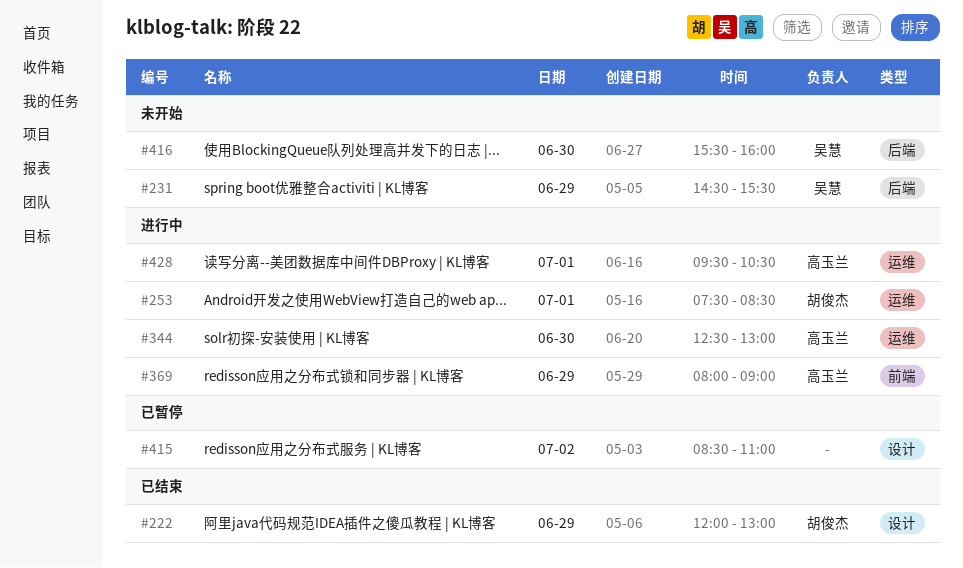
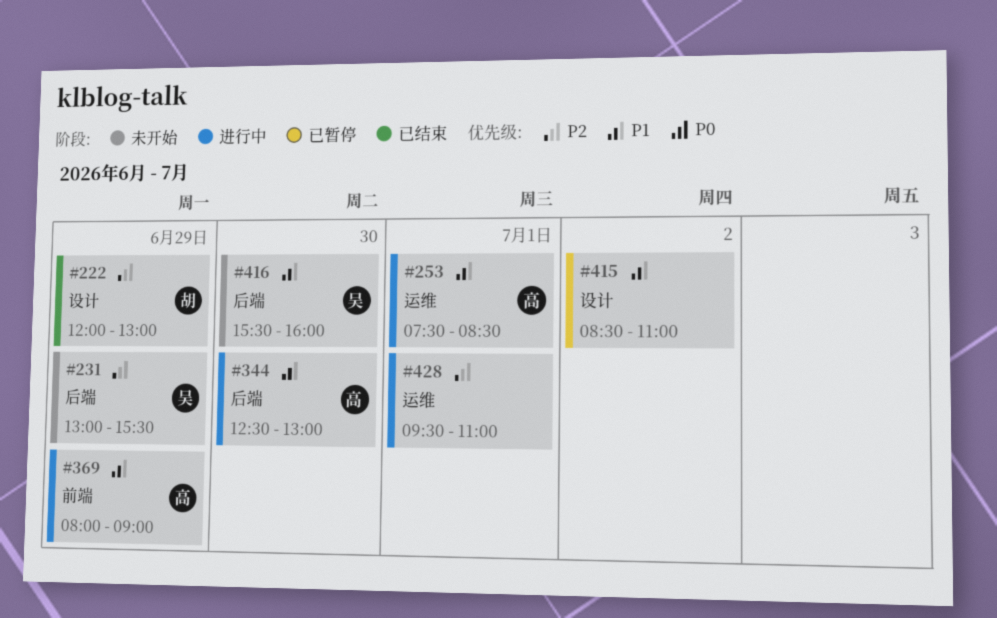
#231, begins: 14:30 -> 13:00
#253, owner: 胡俊杰 -> 高玉兰
#344, label: 运维 -> 后端
#428, owner: 高玉兰 -> none
#428, ends: 10:30 -> 11:00

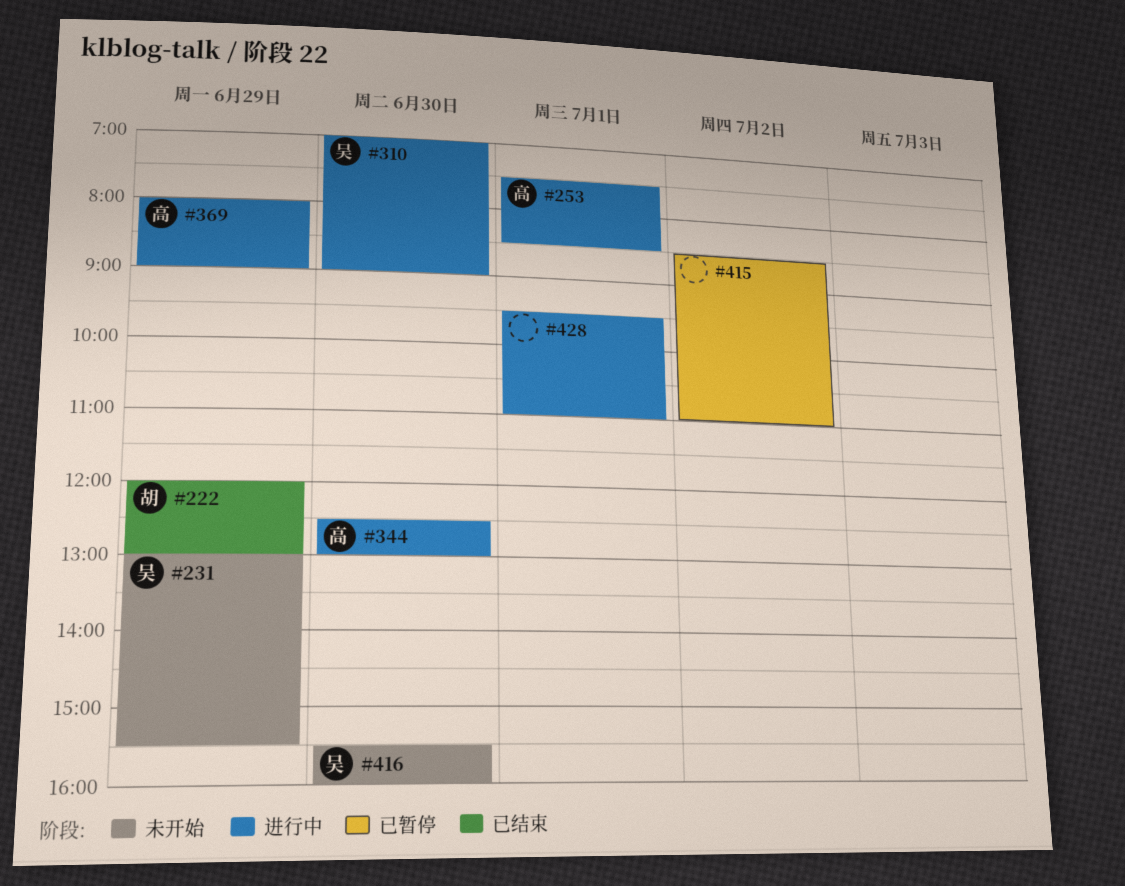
#310: none -> present

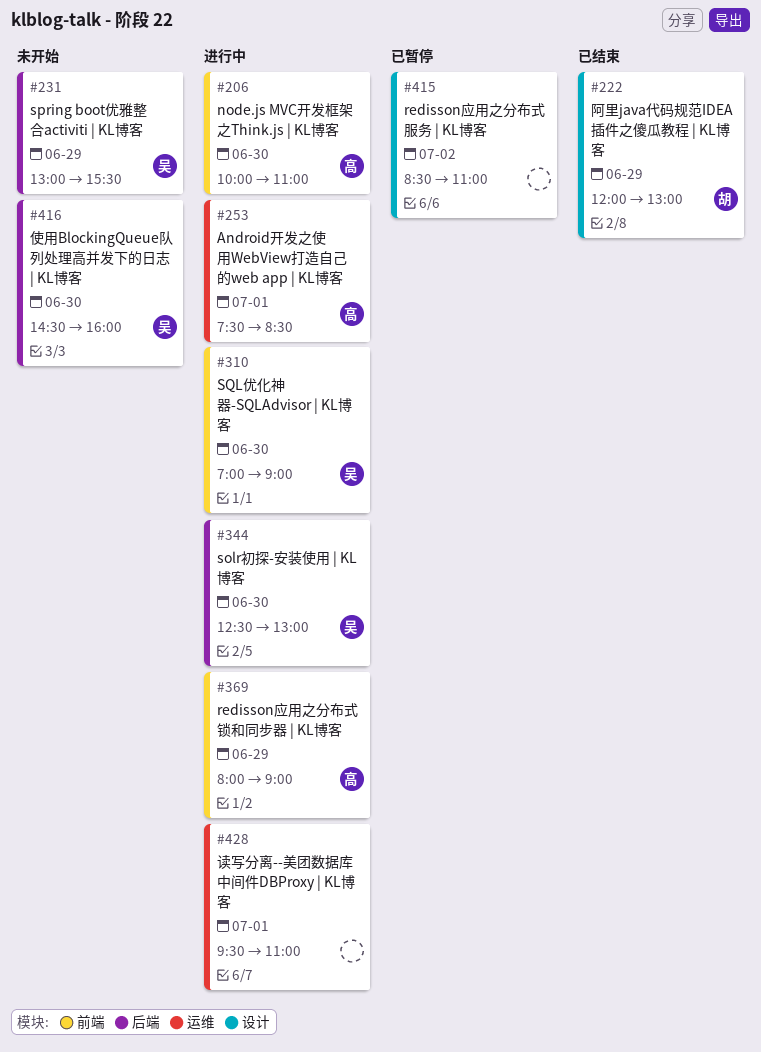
#206: none -> present
#344, owner: 高 -> 吴
#416, begins: 15:30 -> 14:30

